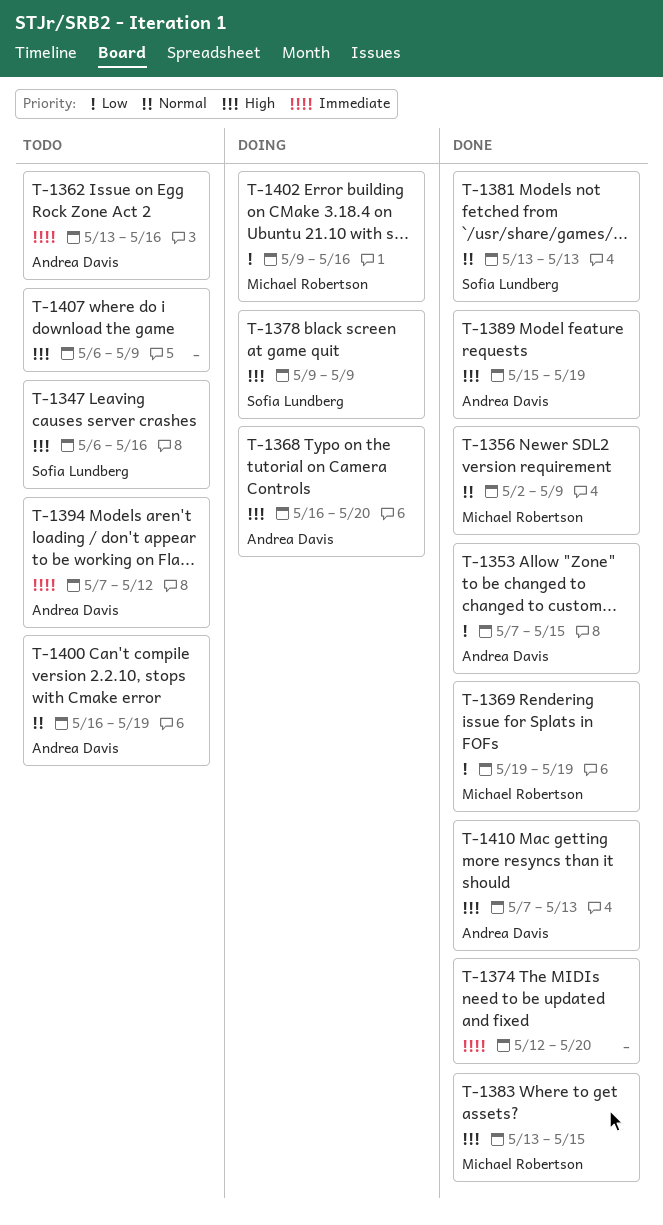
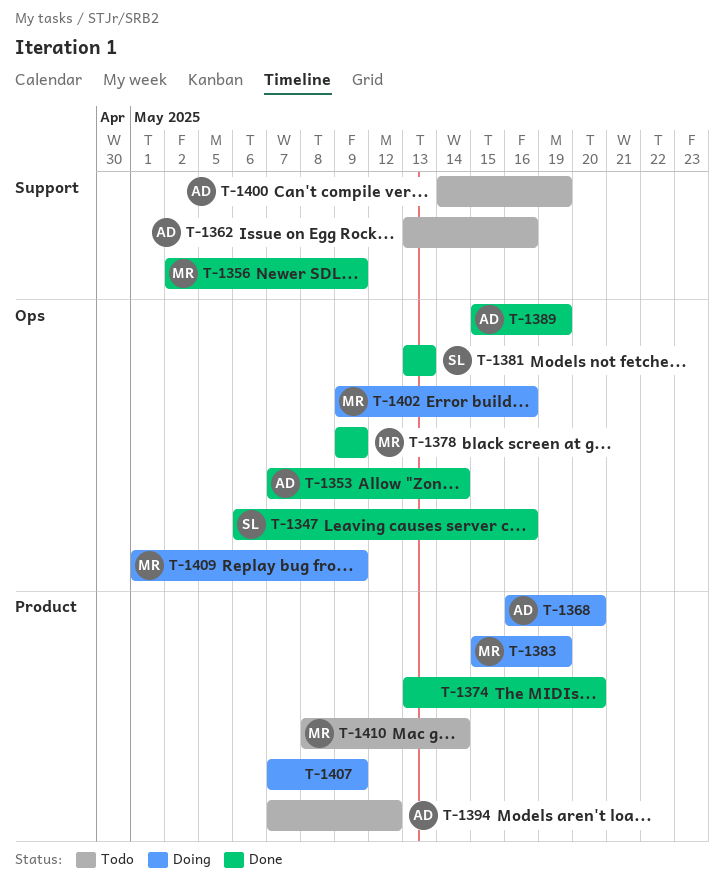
T-1347, status: Todo -> Done
T-1353, due: May 15 -> May 14
T-1369: present -> none
T-1374, start: May 12 -> May 13
T-1378, status: Doing -> Done
T-1378, owner: Sofia Lundberg -> Michael Robertson
T-1383, status: Done -> Doing
T-1383, start: May 13 -> May 15
T-1383, due: May 15 -> May 19
T-1400, start: May 16 -> May 14
T-1407, status: Todo -> Doing
T-1407, start: May 6 -> May 7
T-1409: none -> present
T-1410, status: Done -> Todo
T-1410, owner: Andrea Davis -> Michael Robertson
T-1410, start: May 7 -> May 8
T-1410, due: May 13 -> May 14

